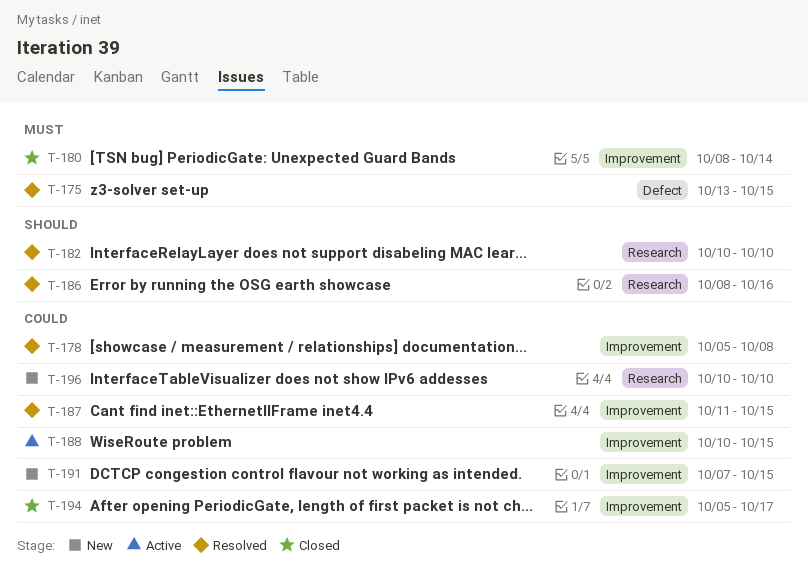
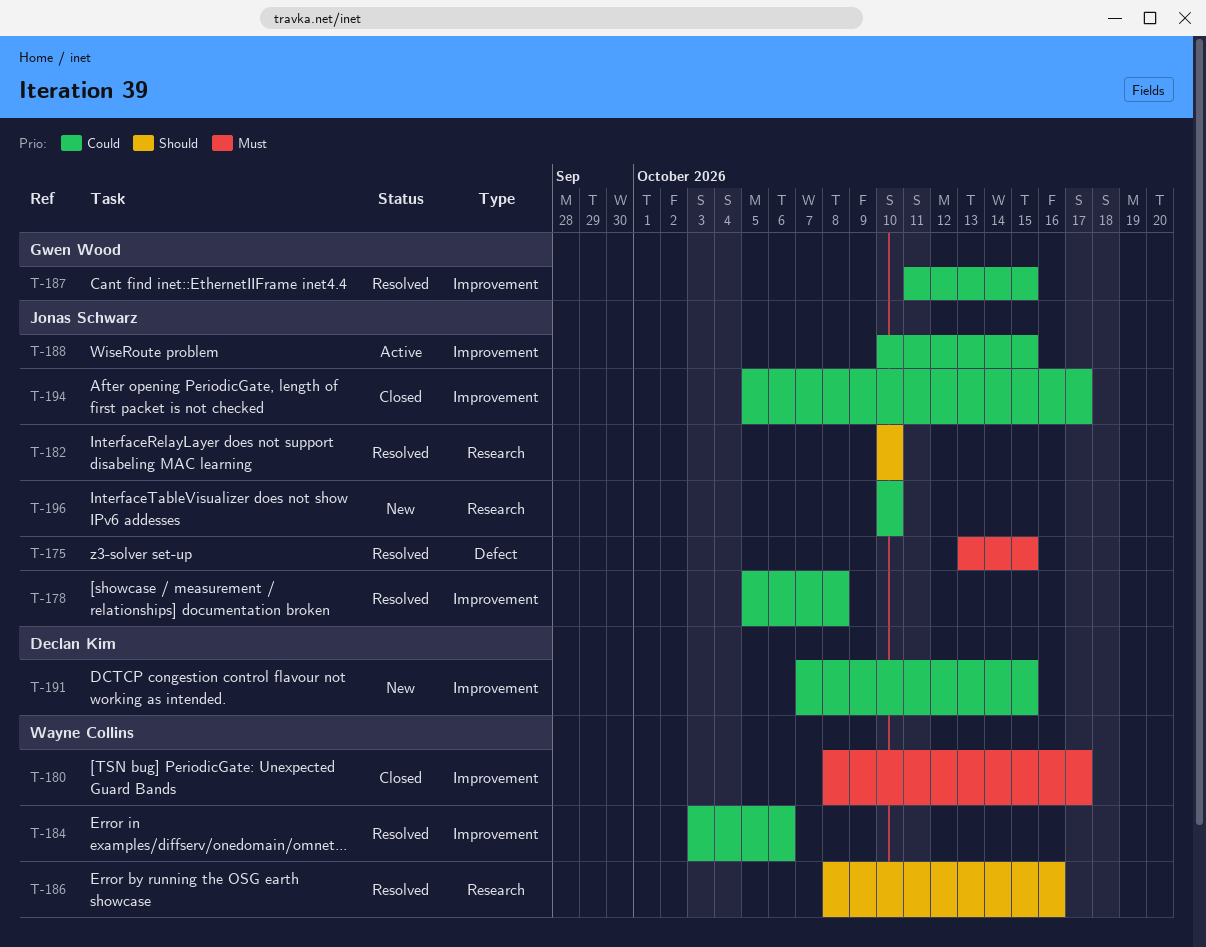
T-180, due: Oct 14 -> Oct 17
T-184: none -> present

